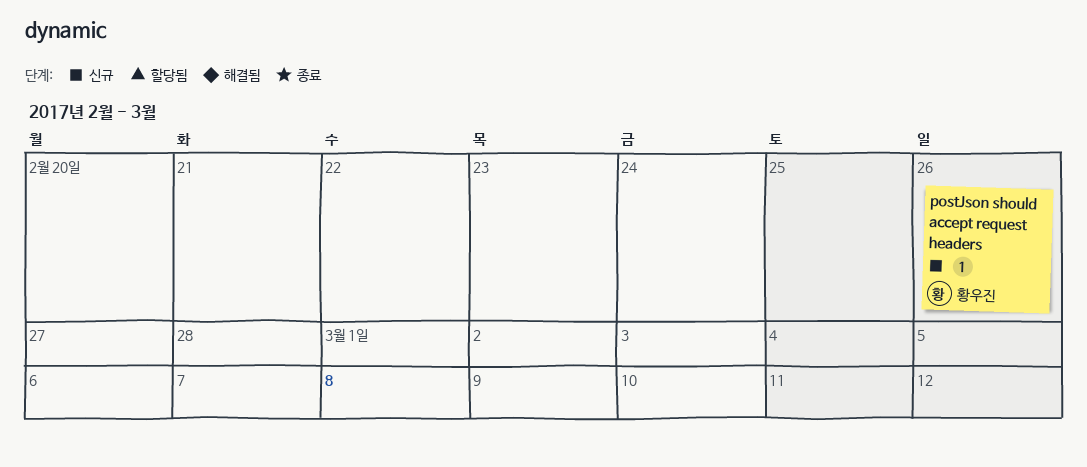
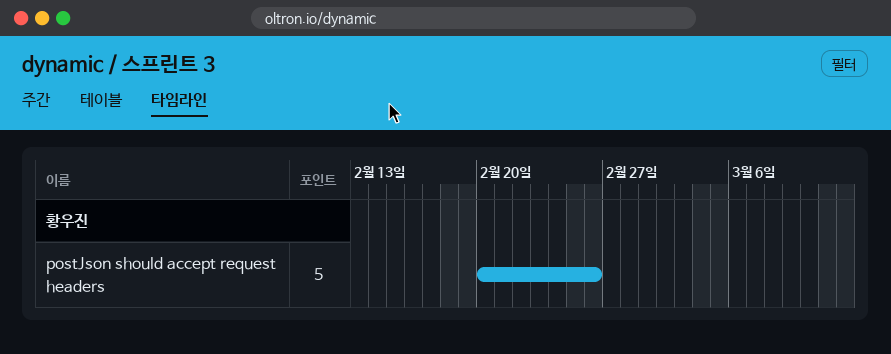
postJson should accept request headers, estimate: 1 -> 5

